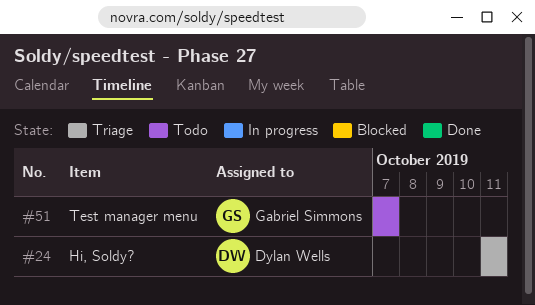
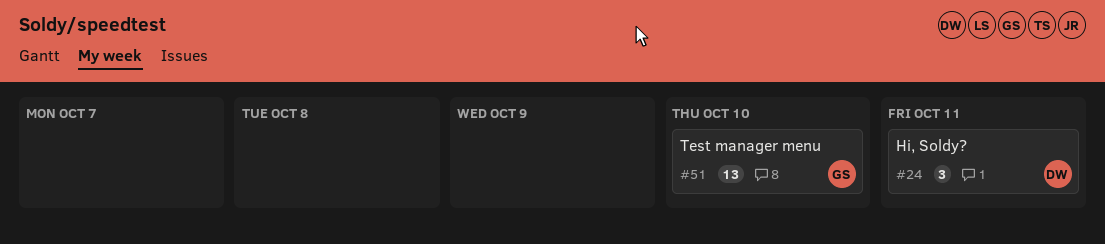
#51, due: Oct 7 -> Oct 10

